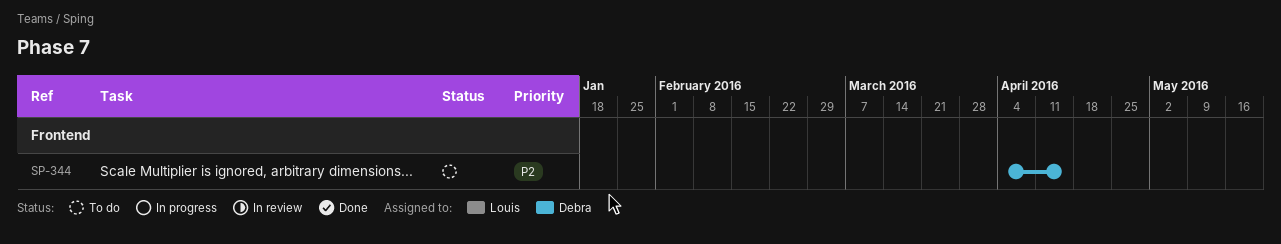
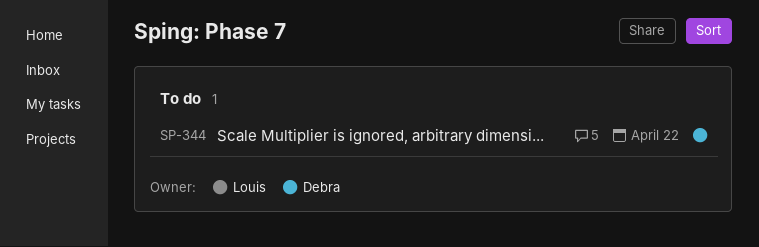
SP-344, due: Apr 15 -> Apr 22

